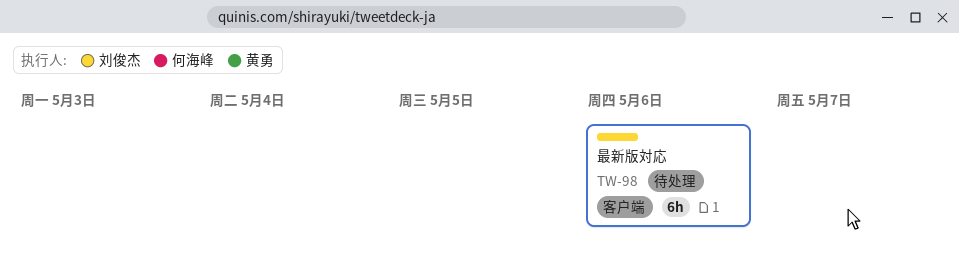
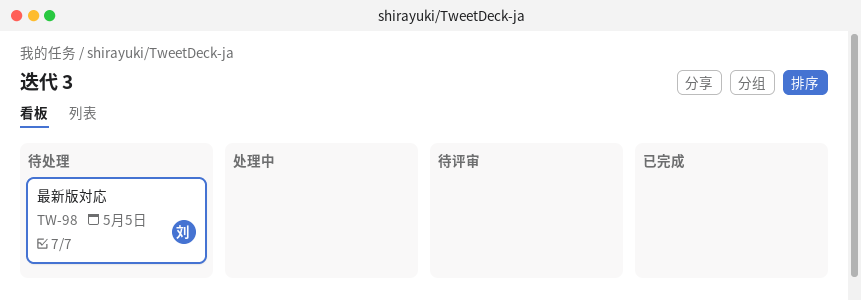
TW-98, due: May 6 -> May 5

